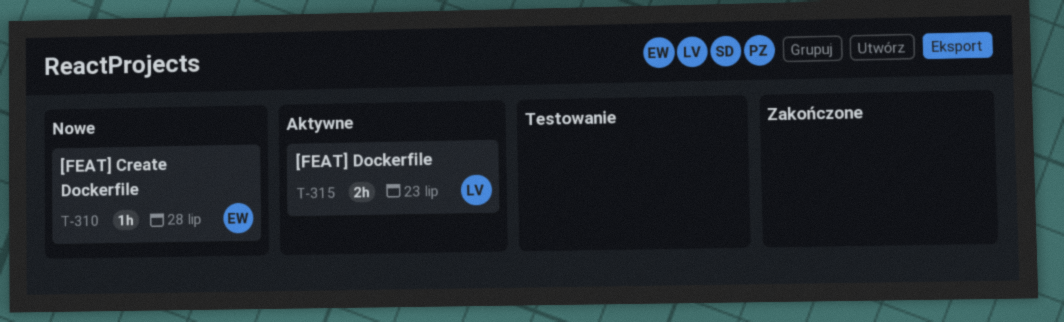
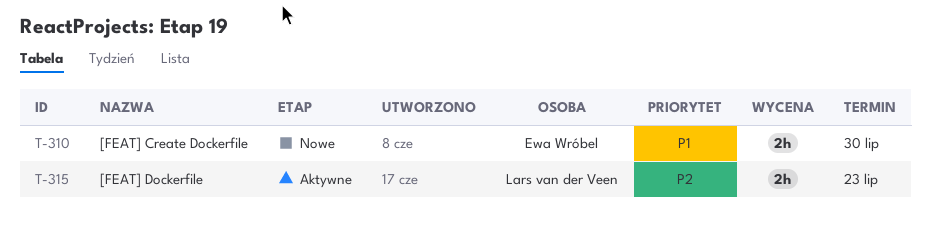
T-310, estimate: 1h -> 2h
T-310, due: Jul 28 -> Jul 30

